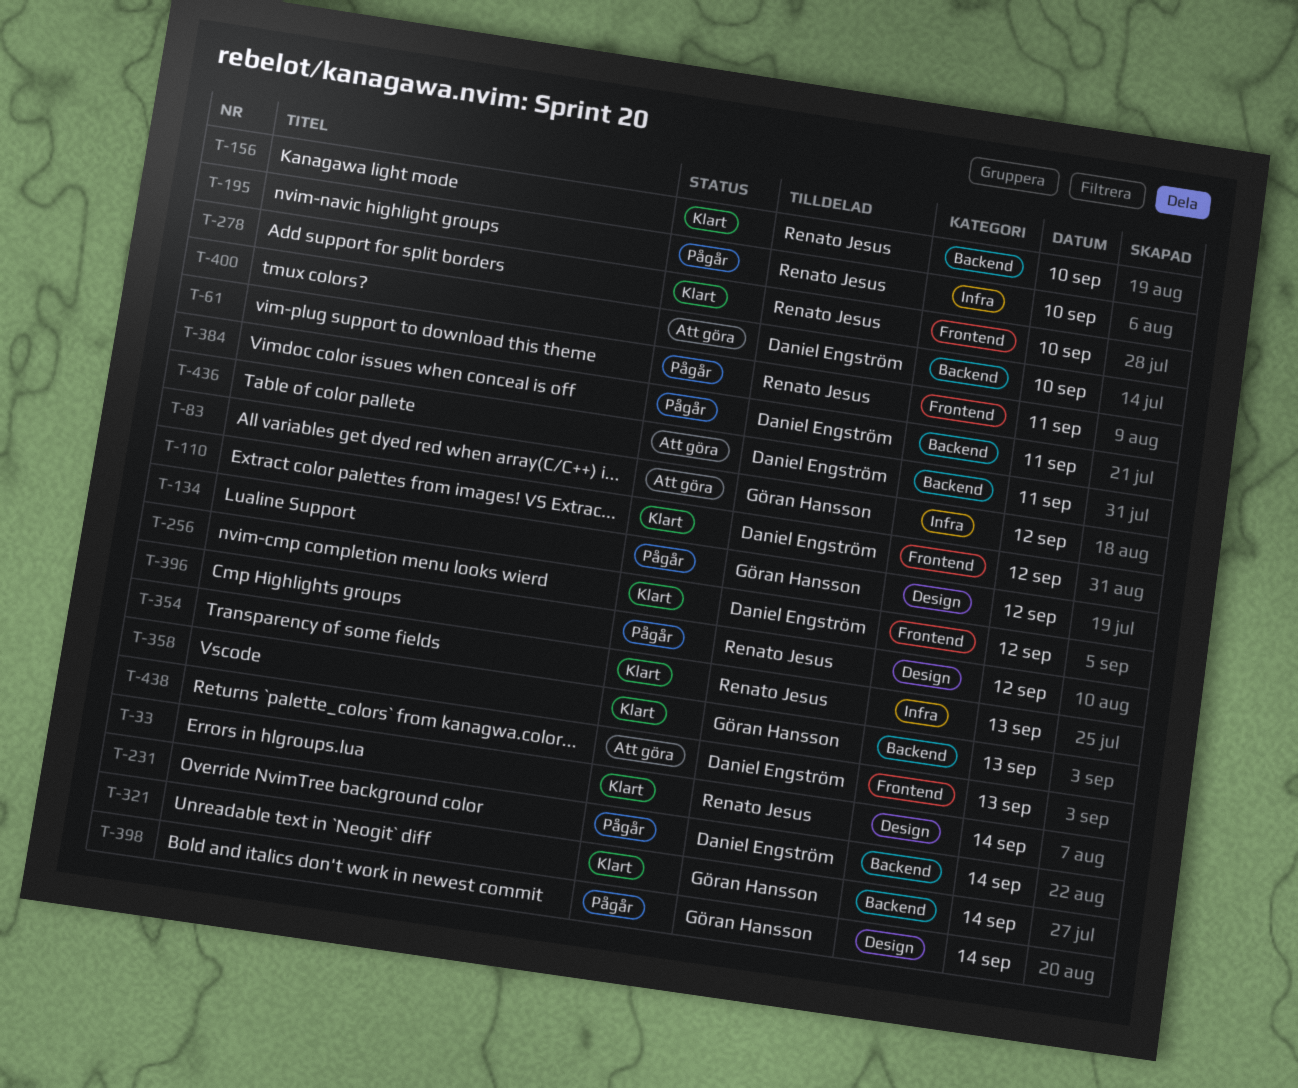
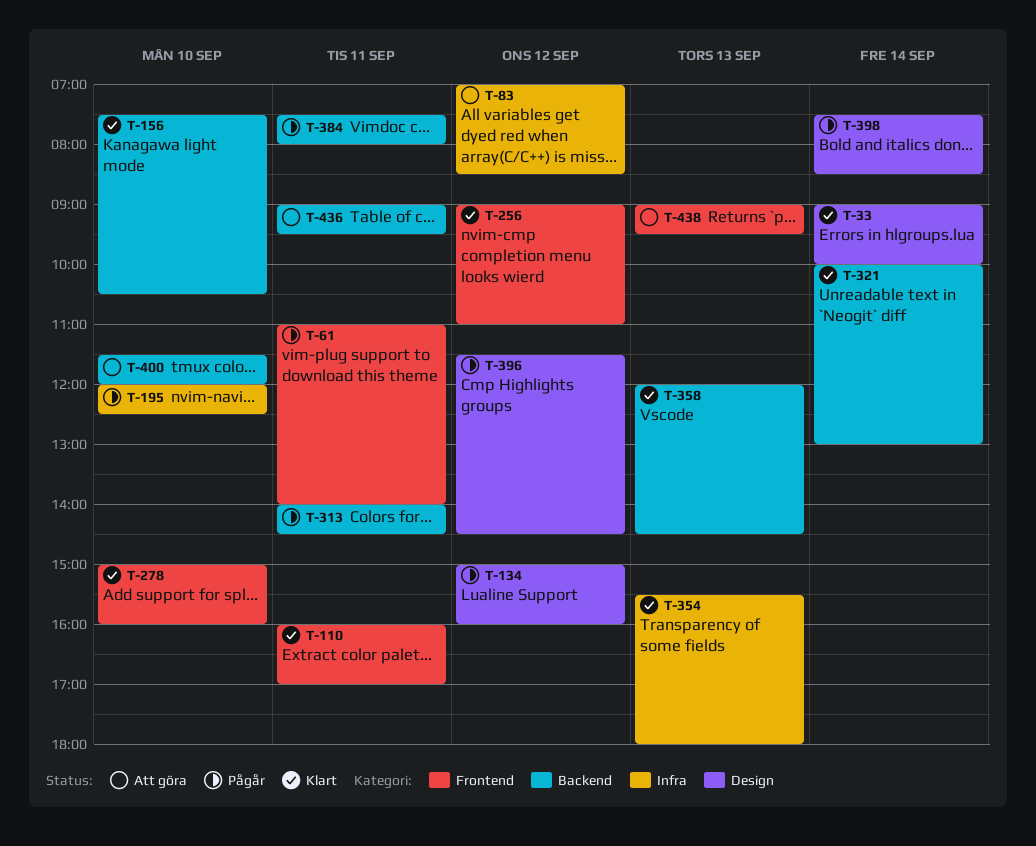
T-110, day: Sep 12 -> Sep 11
T-231: present -> none
T-313: none -> present

